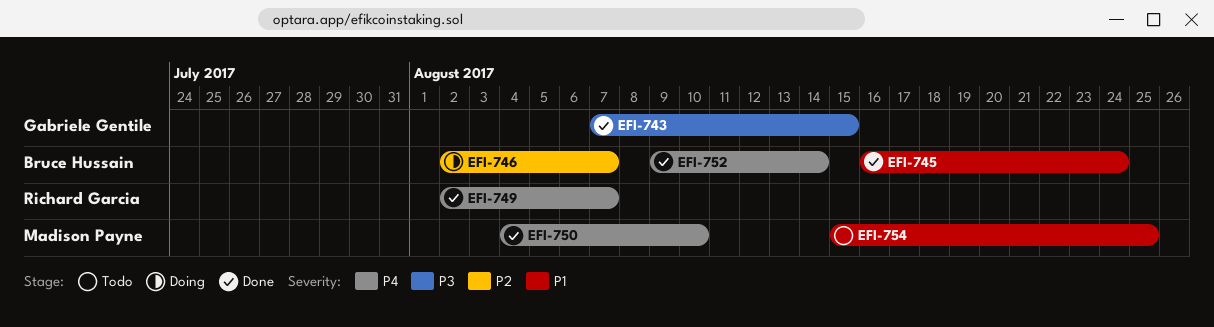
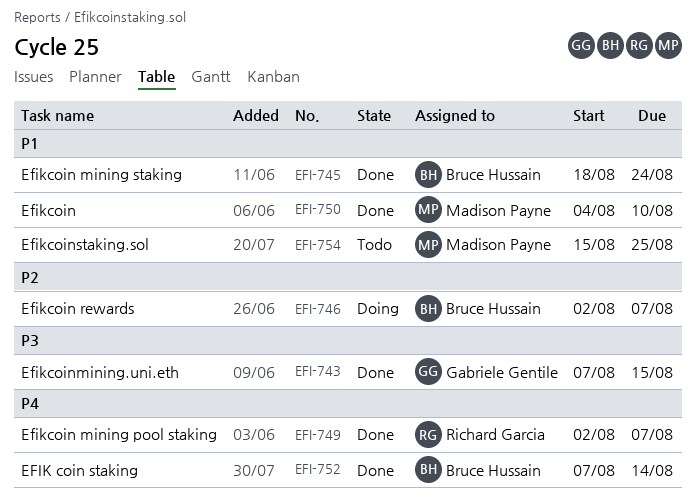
EFI-745, start: Aug 16 -> Aug 18
EFI-750, priority: P4 -> P1
EFI-752, start: Aug 9 -> Aug 7

